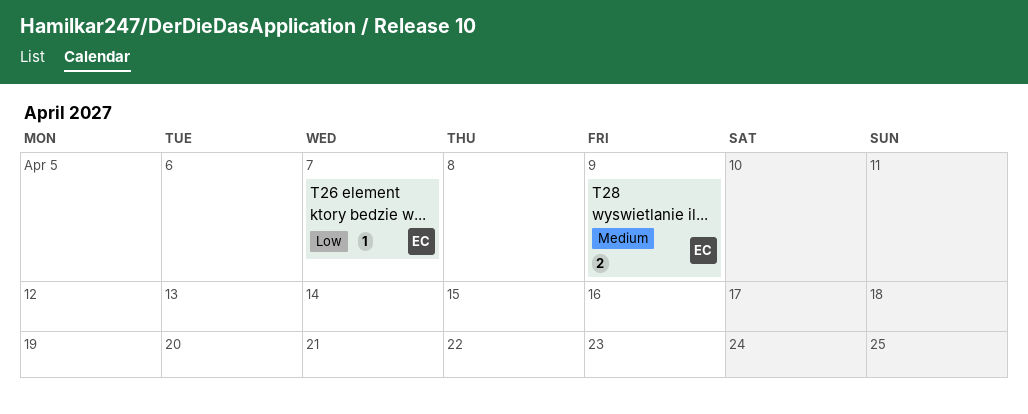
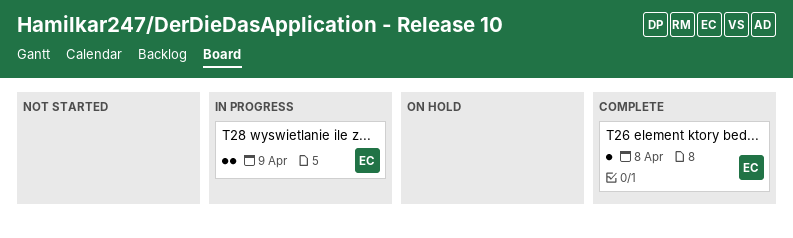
T26, due: Apr 7 -> Apr 8

